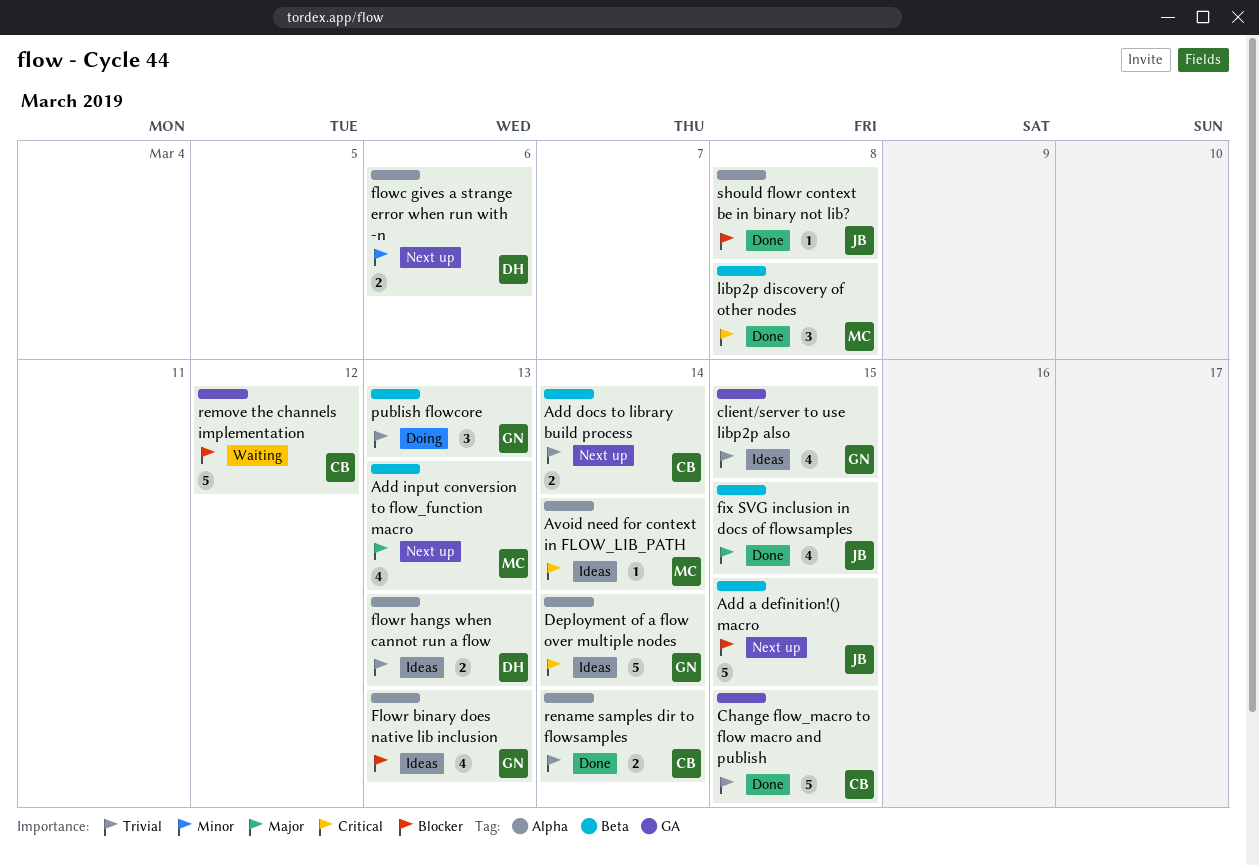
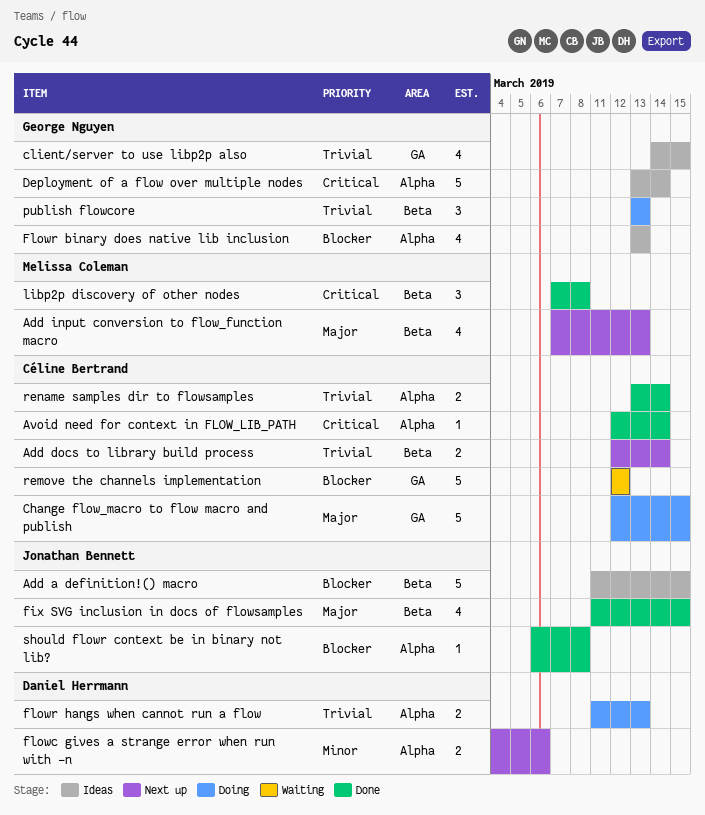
Add a definition!() macro, status: Next up -> Ideas
Avoid need for context in FLOW_LIB_PATH, status: Ideas -> Done
Avoid need for context in FLOW_LIB_PATH, owner: Melissa Coleman -> Céline Bertrand
Change flow_macro to flow macro and publish, status: Done -> Doing
Change flow_macro to flow macro and publish, priority: Trivial -> Major
flowr hangs when cannot run a flow, status: Ideas -> Doing

